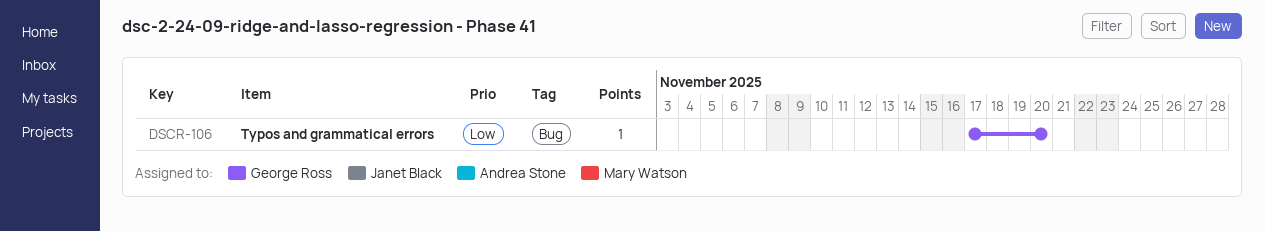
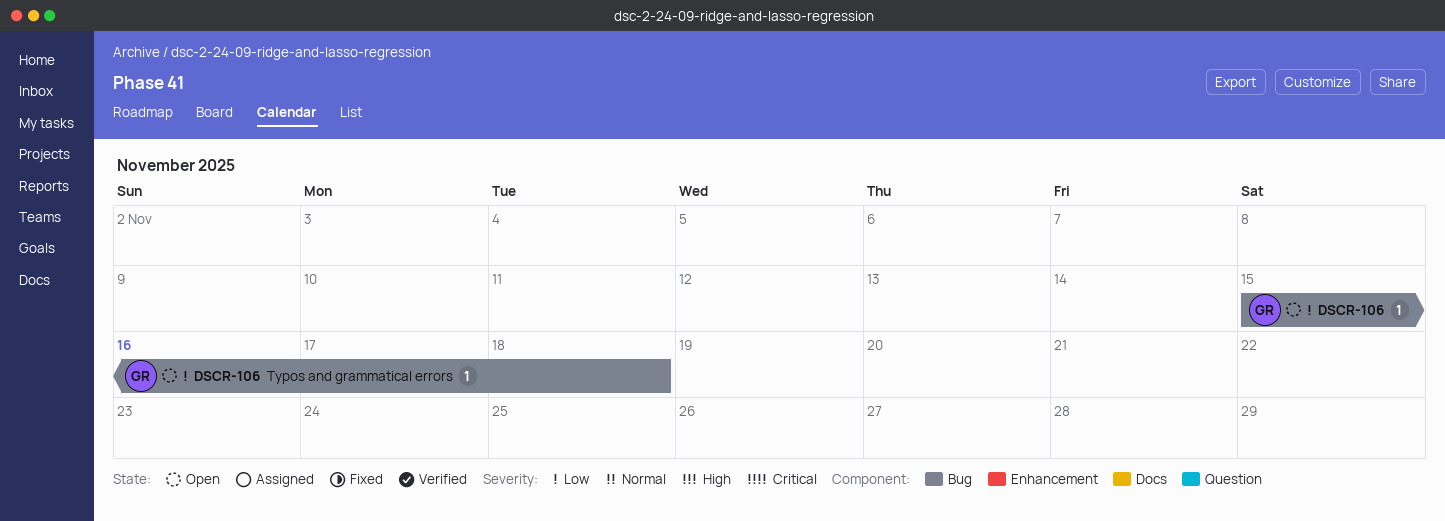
DSCR-106, start: Nov 17 -> Nov 15
DSCR-106, due: Nov 20 -> Nov 18

